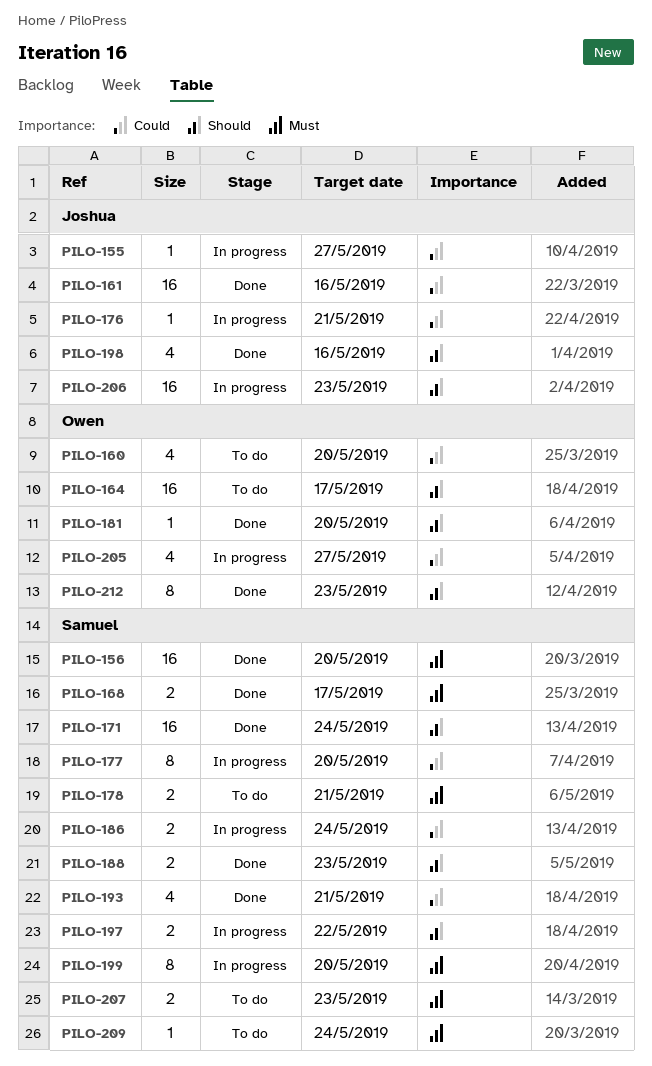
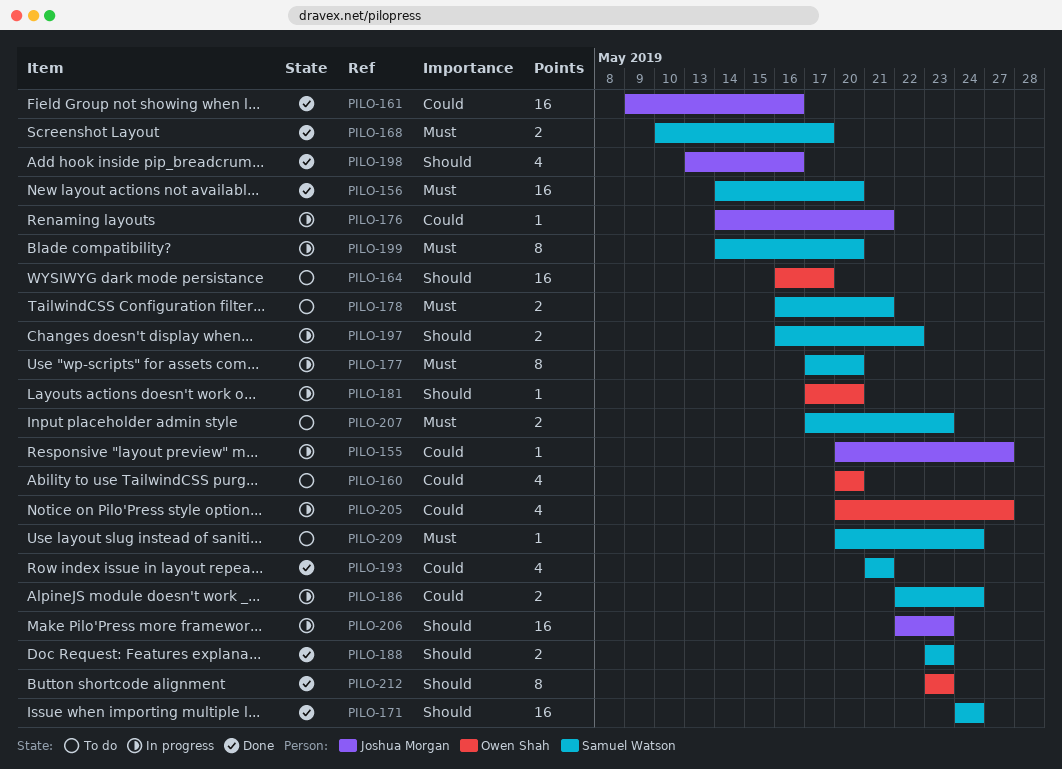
PILO-177, priority: Could -> Must
PILO-181, status: Done -> In progress

